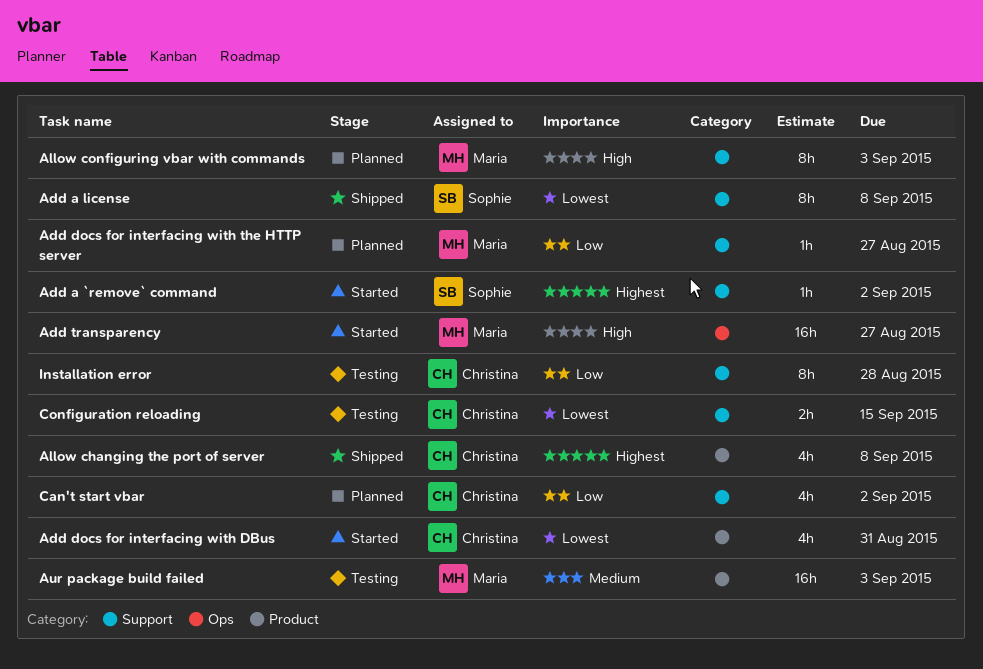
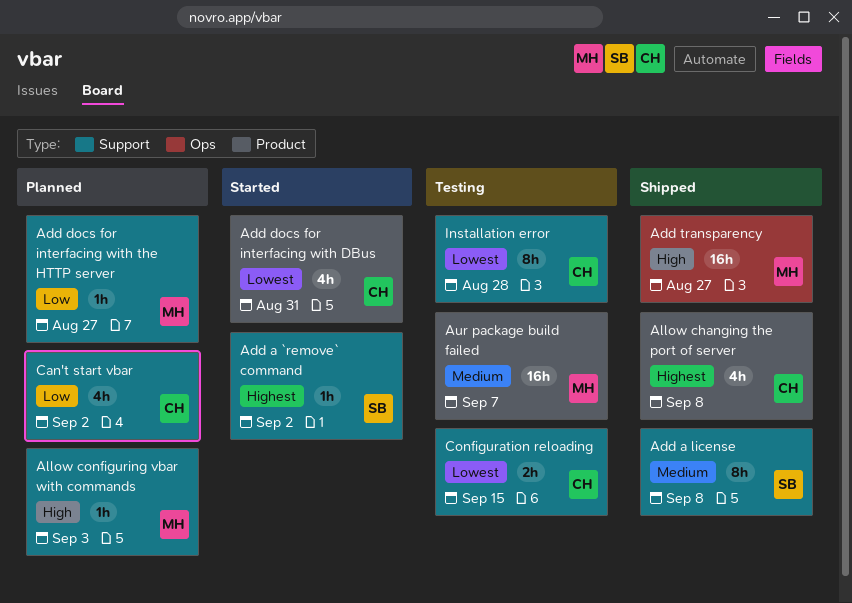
Add a license, priority: Lowest -> Medium
Add transparency, status: Started -> Shipped
Allow configuring vbar with commands, estimate: 8h -> 1h
Aur package build failed, due: Sep 3 -> Sep 7
Installation error, priority: Low -> Lowest

